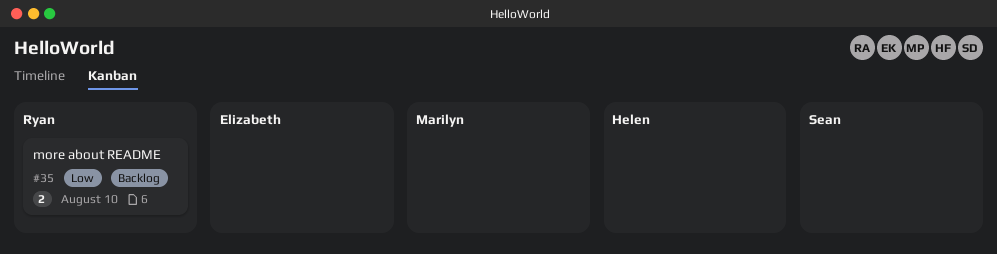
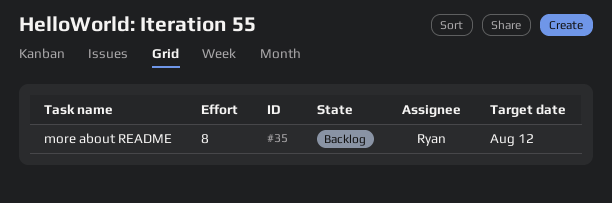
#35, estimate: 2 -> 8
#35, due: Aug 10 -> Aug 12

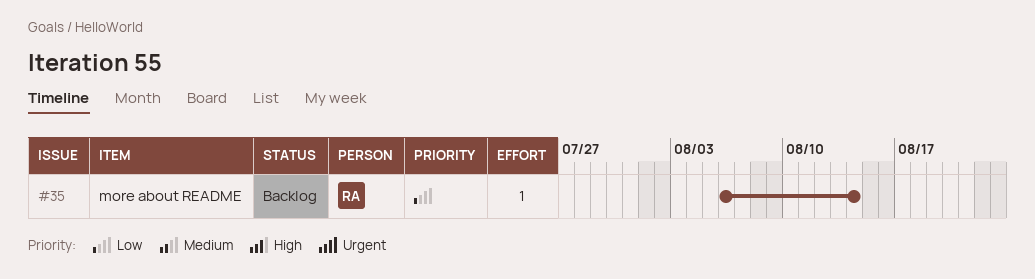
#35, estimate: 8 -> 1
#35, due: Aug 12 -> Aug 14

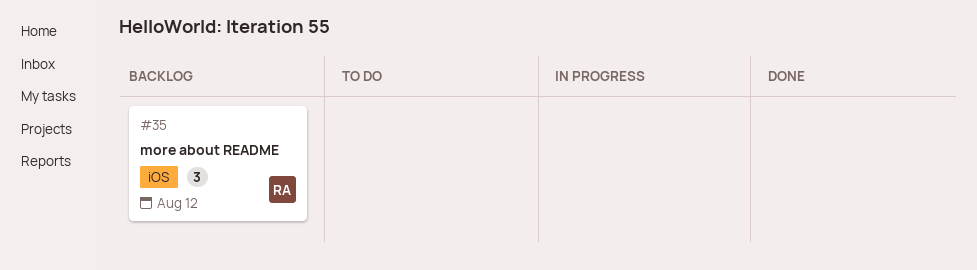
#35, estimate: 1 -> 3
#35, due: Aug 14 -> Aug 12

